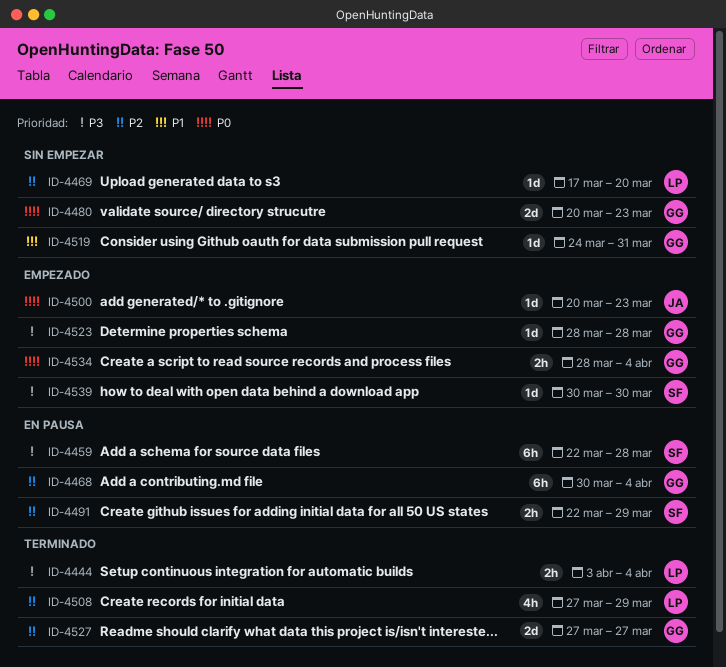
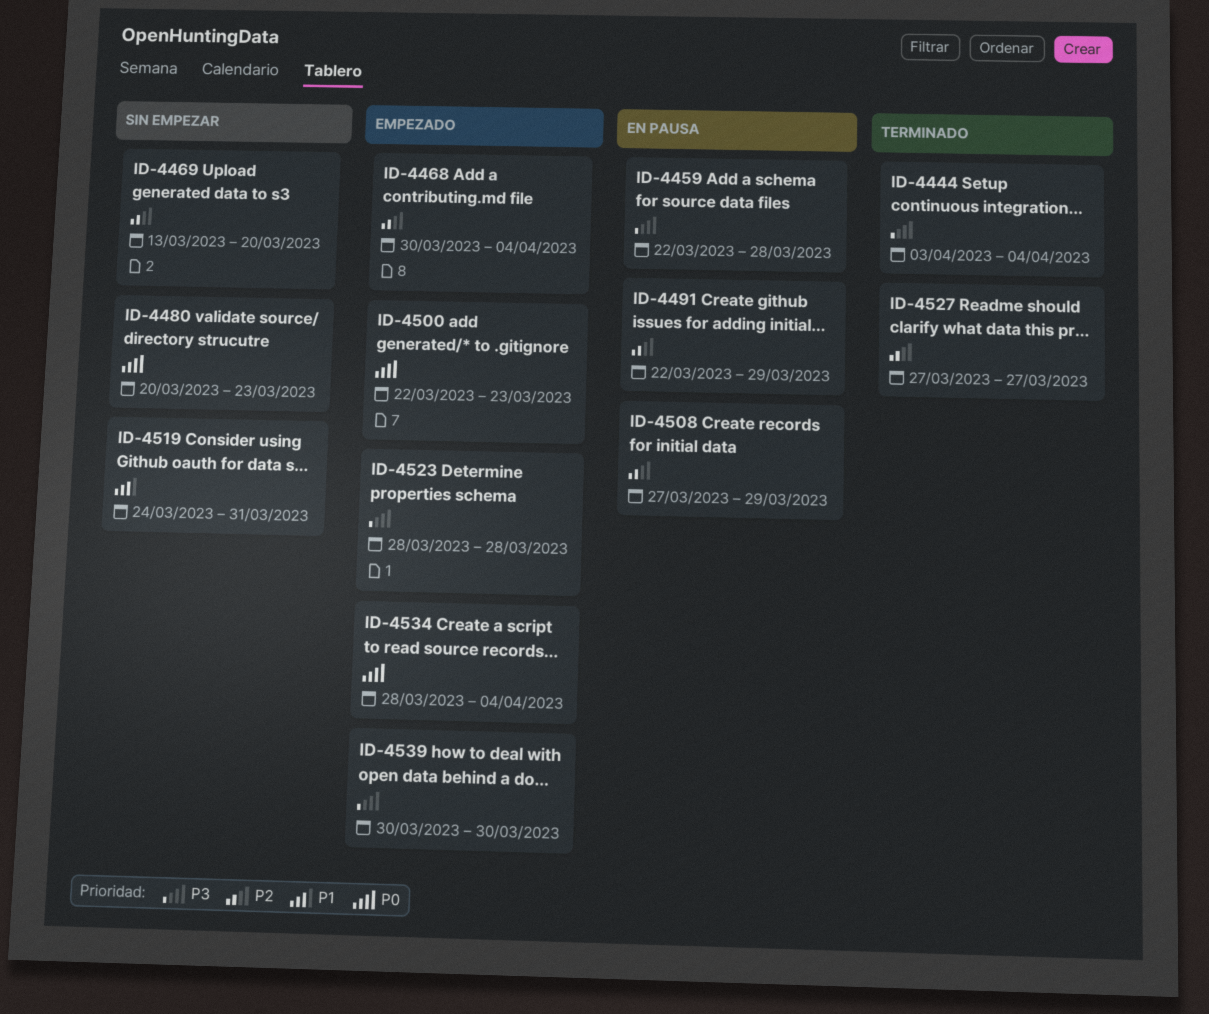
ID-4468, status: En pausa -> Empezado
ID-4469, start: Mar 17 -> Mar 13
ID-4500, start: Mar 20 -> Mar 22
ID-4508, status: Terminado -> En pausa

